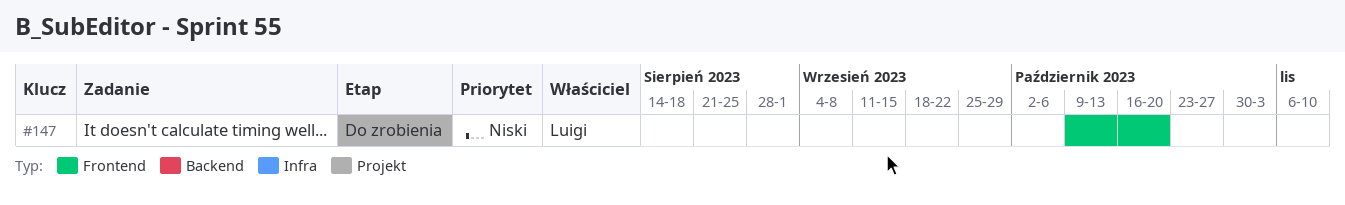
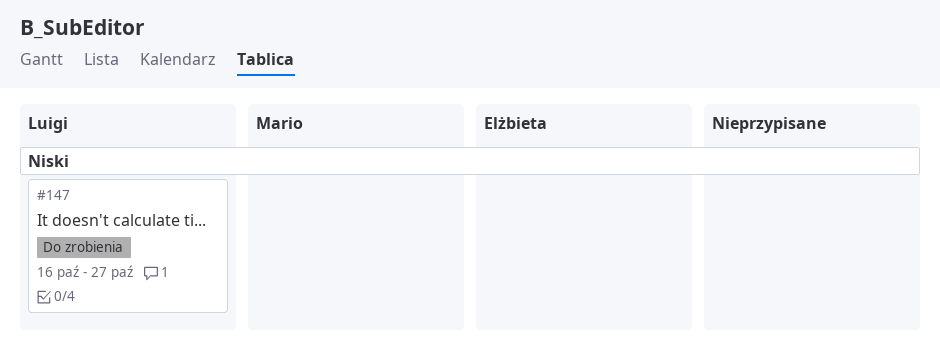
#147, start: Oct 9 -> Oct 16
#147, due: Oct 20 -> Oct 27

